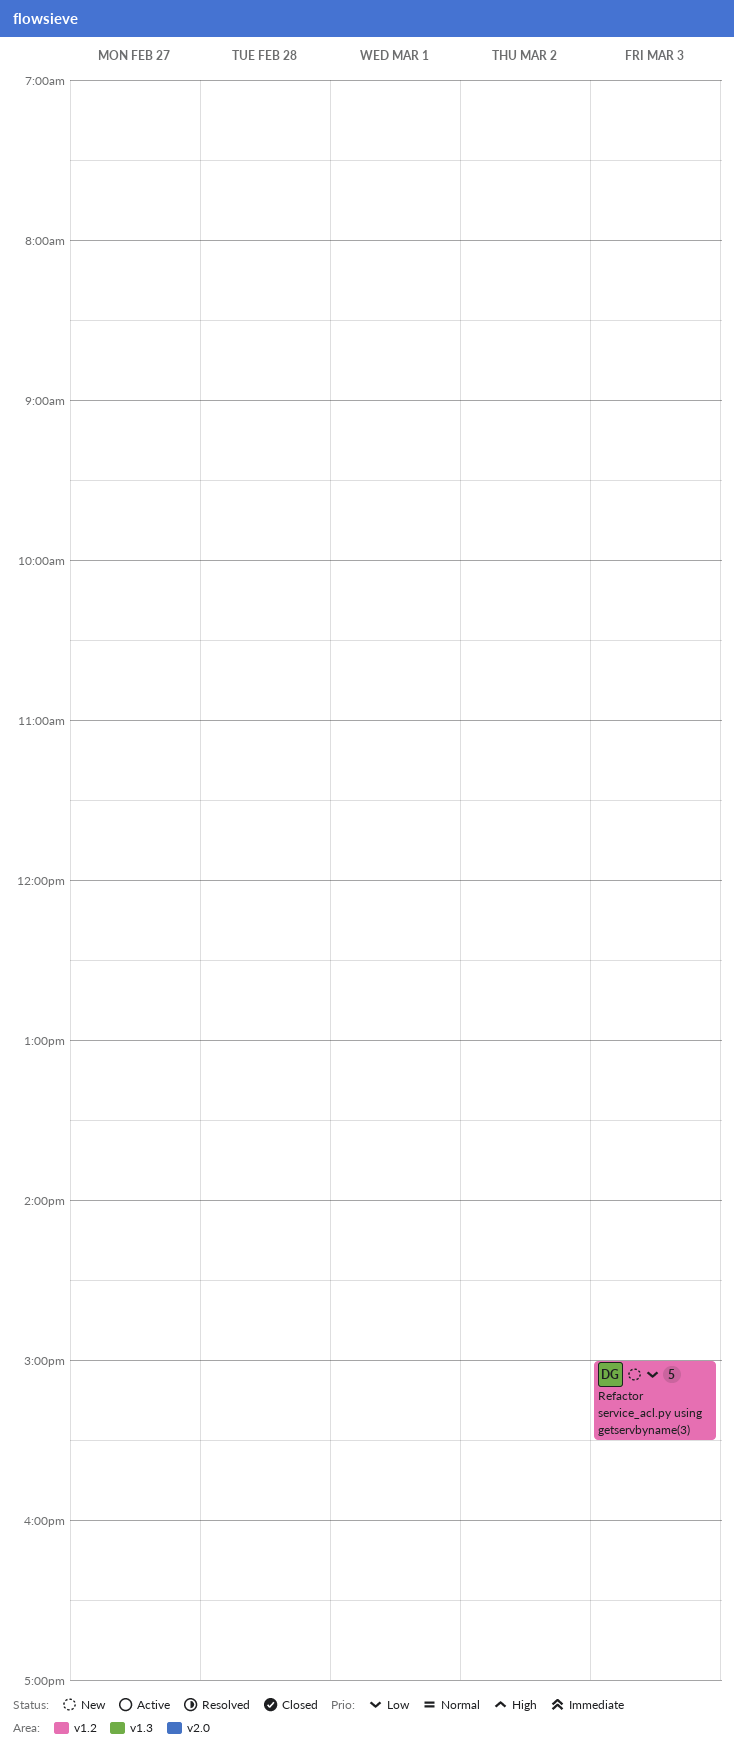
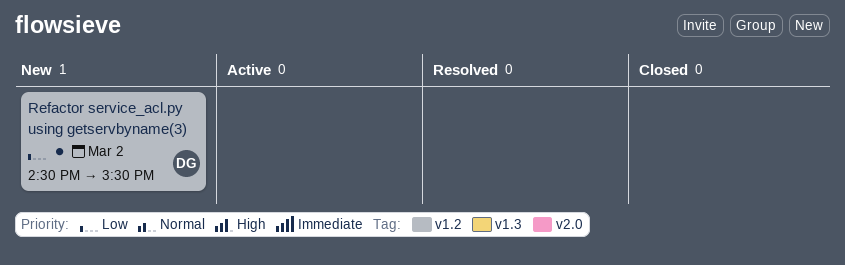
Refactor service_acl.py using getservbyname(3), estimate: 5 -> 1
Refactor service_acl.py using getservbyname(3), day: Mar 3 -> Mar 2
Refactor service_acl.py using getservbyname(3), begins: 15:00 -> 14:30

